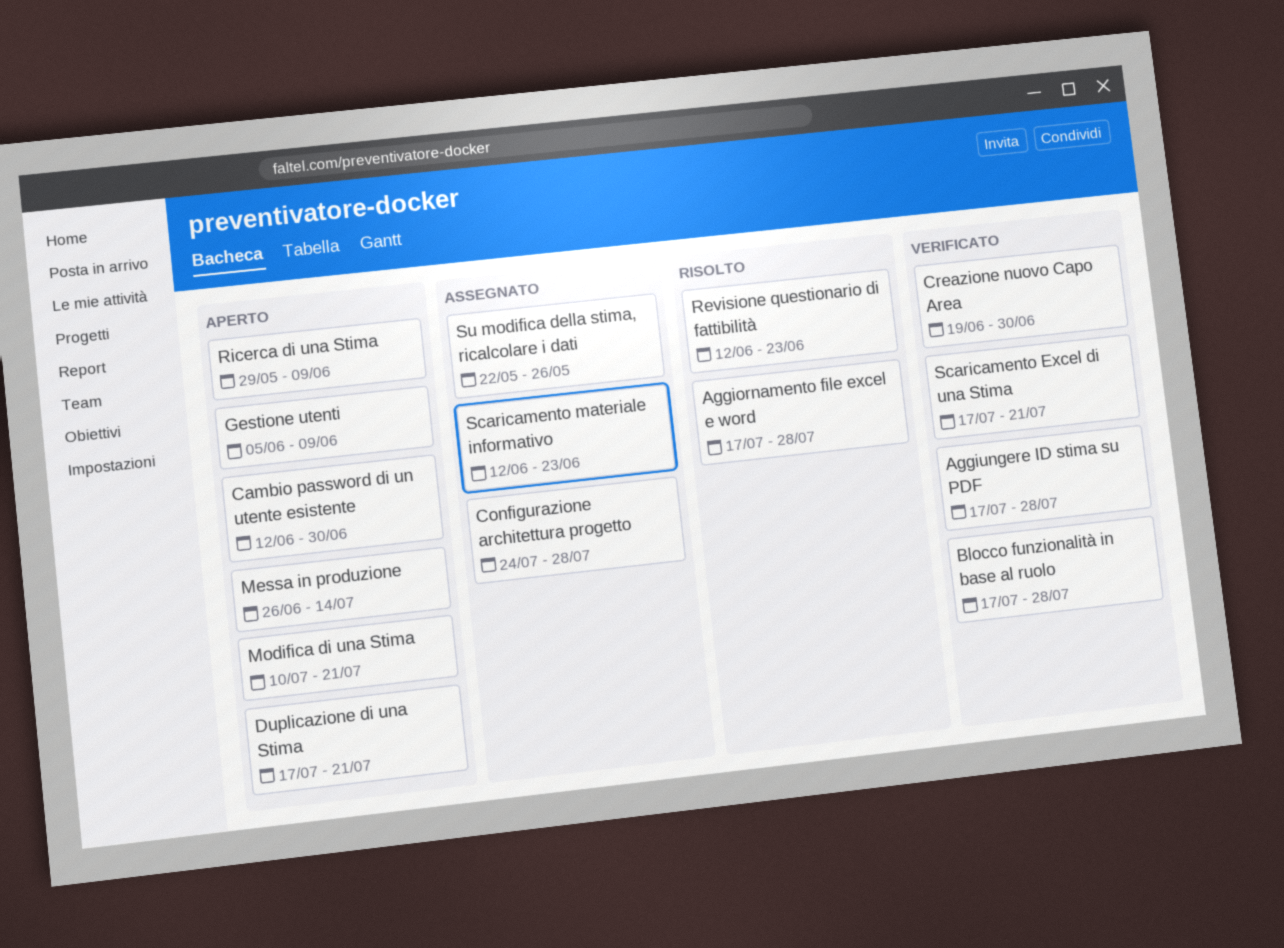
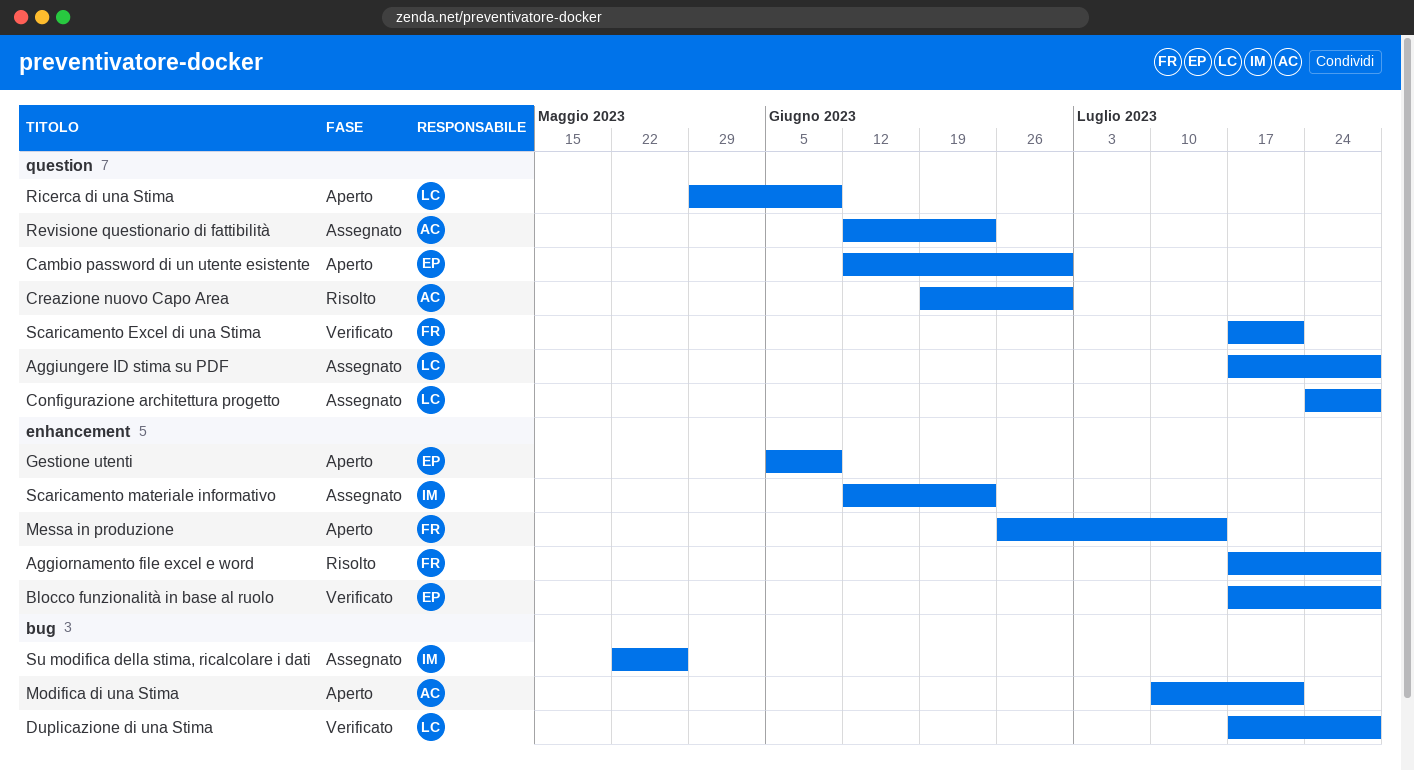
Aggiungere ID stima su PDF, status: Verificato -> Assegnato
Creazione nuovo Capo Area, status: Verificato -> Risolto
Duplicazione di una Stima, status: Aperto -> Verificato
Duplicazione di una Stima, due: Jul 21 -> Jul 28
Revisione questionario di fattibilità, status: Risolto -> Assegnato

